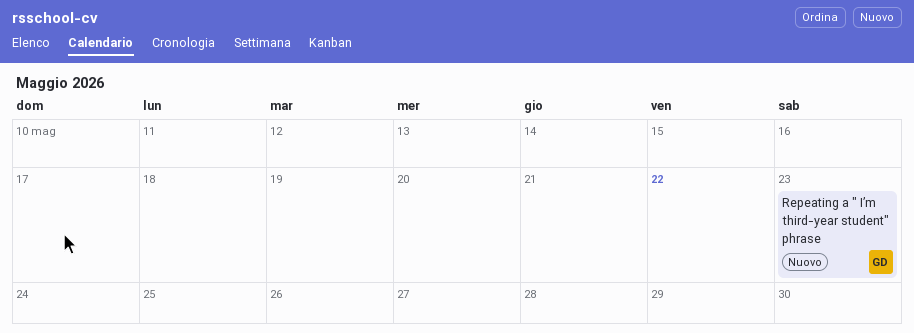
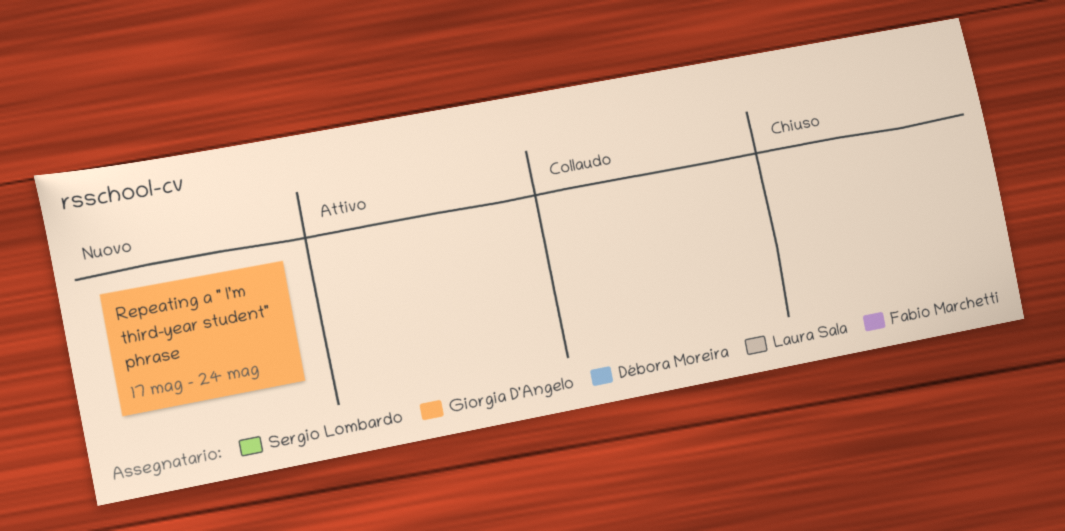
Repeating a " I’m third-year student" phrase, due: May 23 -> May 24

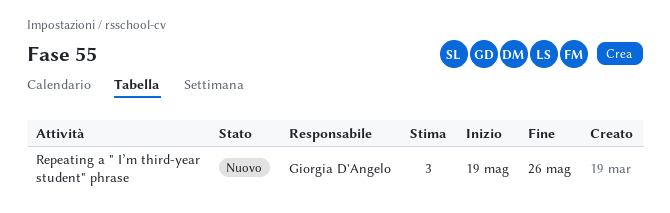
Repeating a " I’m third-year student" phrase, start: May 17 -> May 19
Repeating a " I’m third-year student" phrase, due: May 24 -> May 26

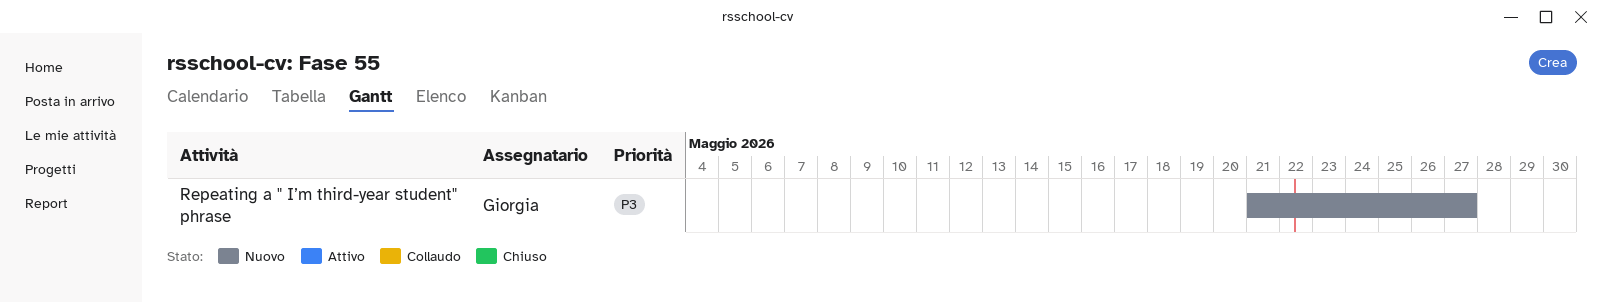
Repeating a " I’m third-year student" phrase, start: May 19 -> May 21
Repeating a " I’m third-year student" phrase, due: May 26 -> May 27

